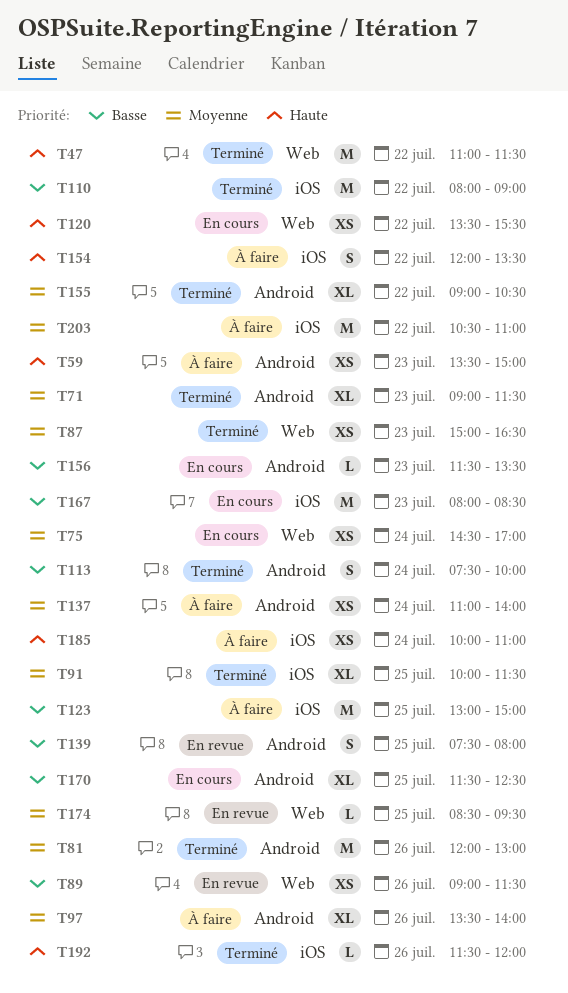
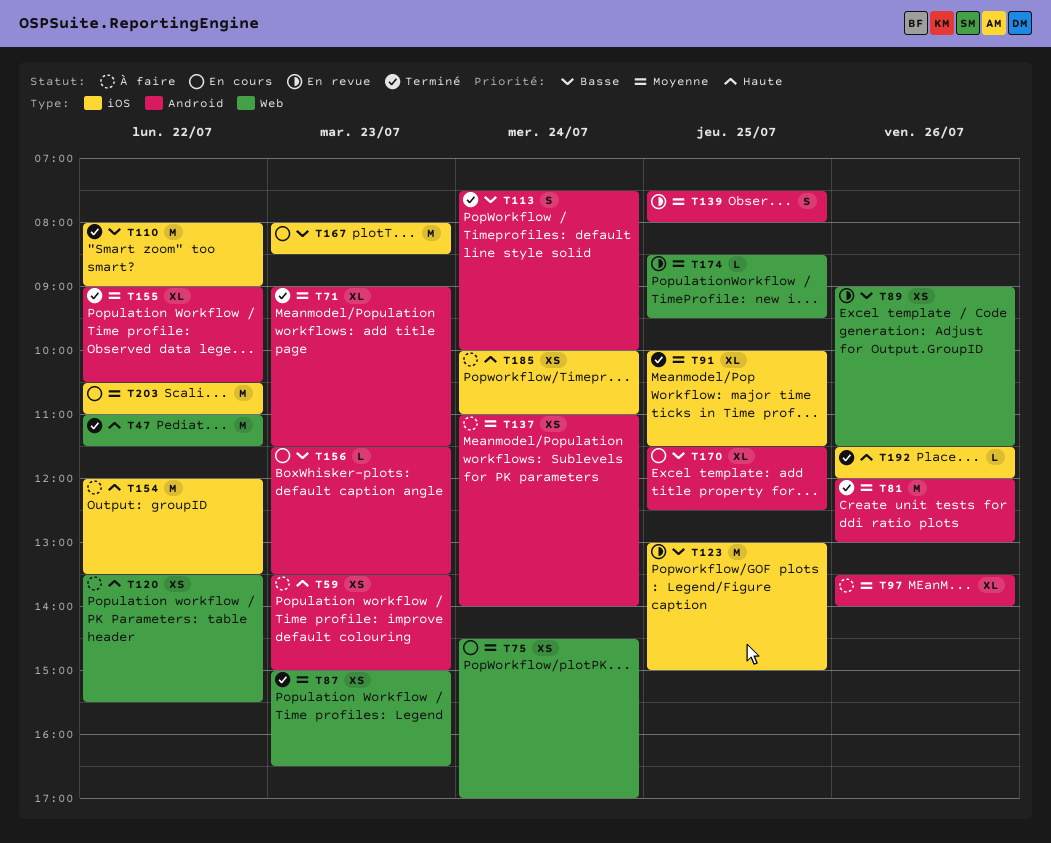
T120, status: En cours -> À faire
T123, status: À faire -> En revue
T139, priority: Basse -> Moyenne
T154, estimate: S -> M
T203, status: À faire -> En cours

